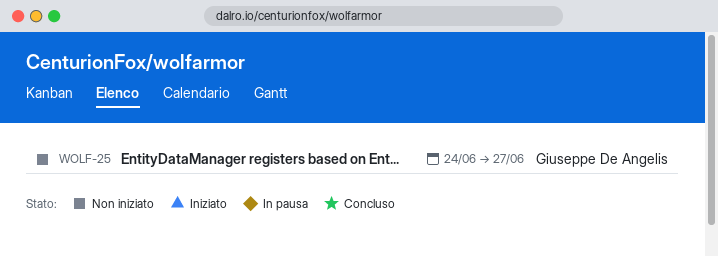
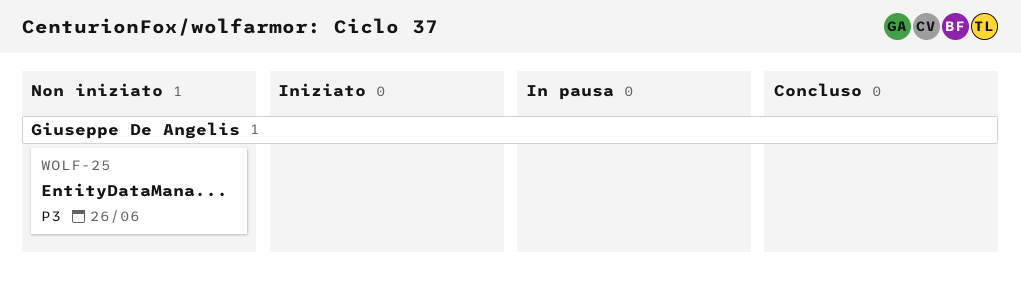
WOLF-25, due: Jun 27 -> Jun 26

